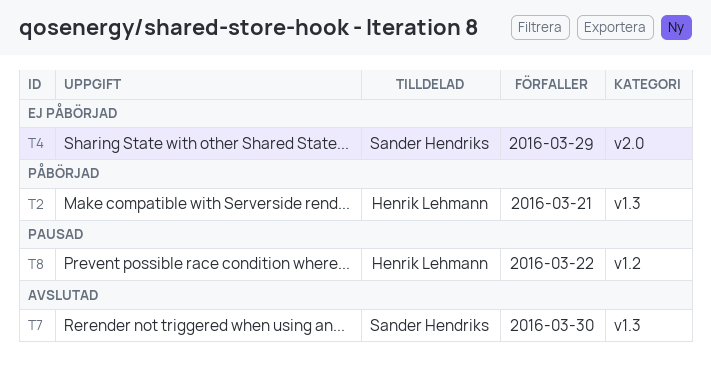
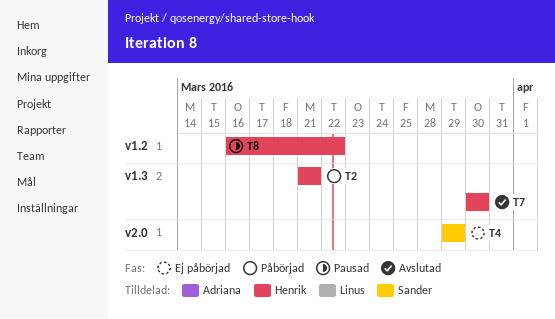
T7, owner: Sander Hendriks -> Henrik Lehmann

